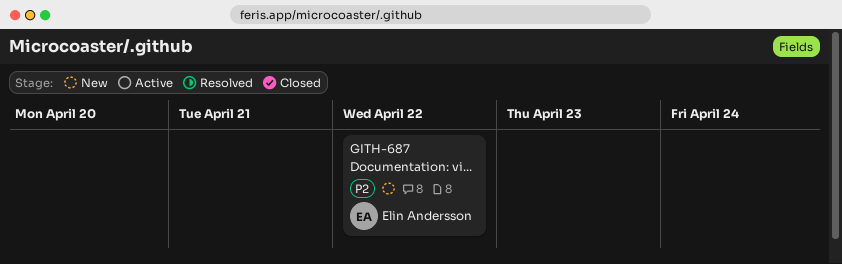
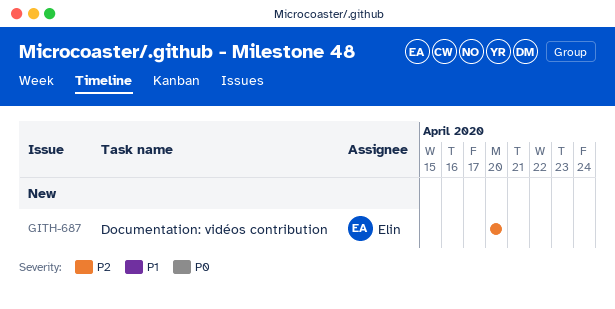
GITH-687, due: Apr 22 -> Apr 20

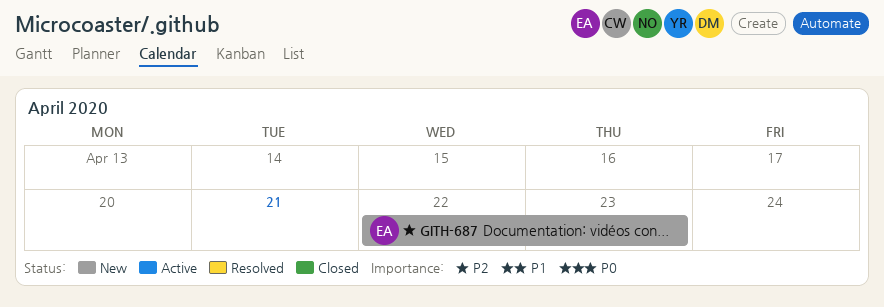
GITH-687, start: Apr 20 -> Apr 22
GITH-687, due: Apr 20 -> Apr 23

